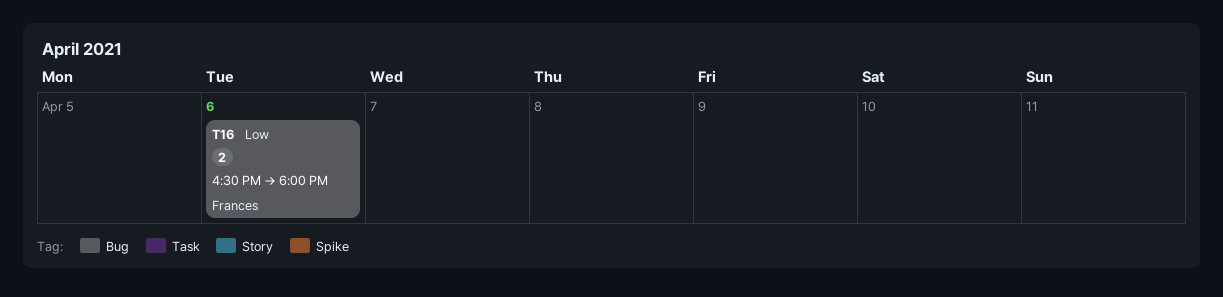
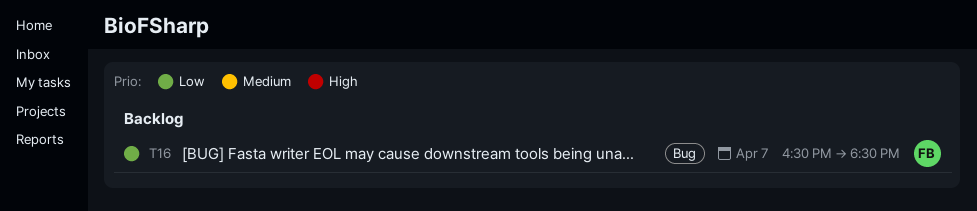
T16, day: Apr 6 -> Apr 7
T16, ends: 18:00 -> 18:30

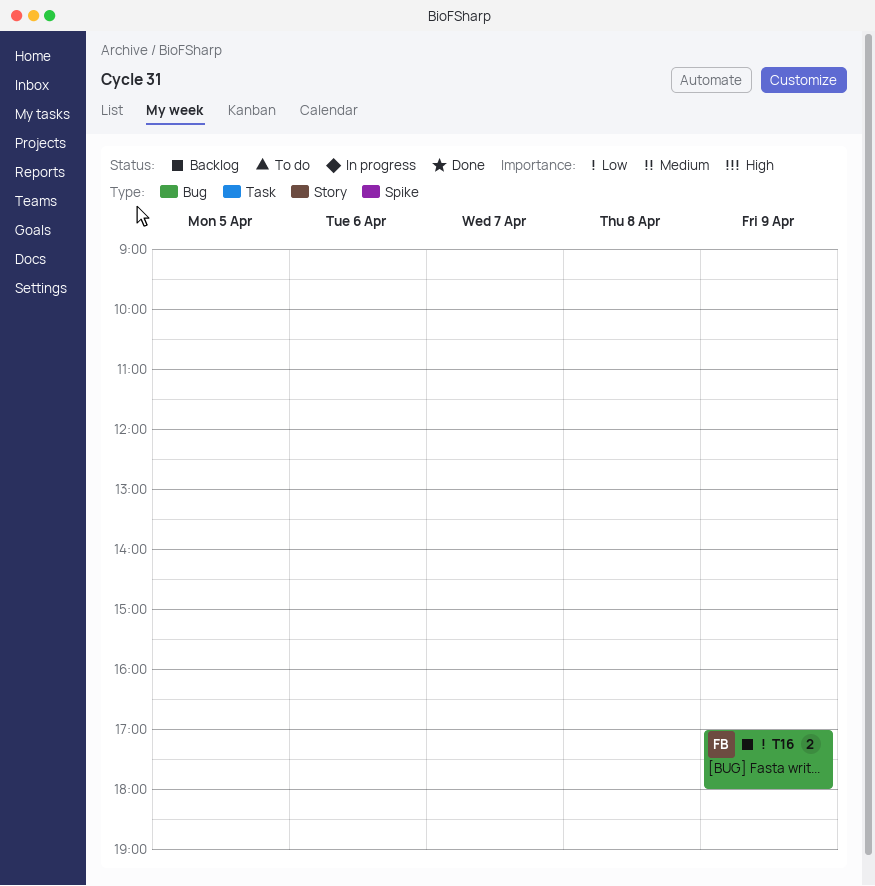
T16, day: Apr 7 -> Apr 9
T16, begins: 16:30 -> 17:00
T16, ends: 18:30 -> 18:00

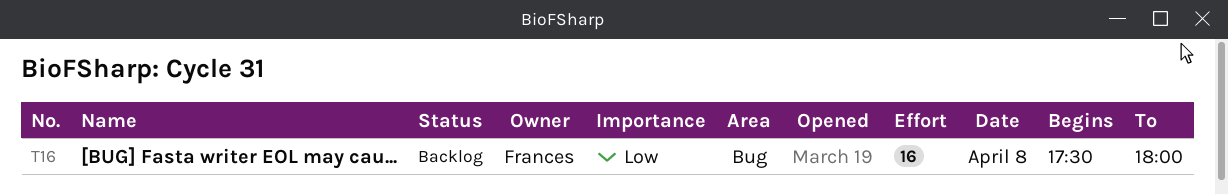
T16, estimate: 2 -> 16
T16, day: Apr 9 -> Apr 8
T16, begins: 17:00 -> 17:30

